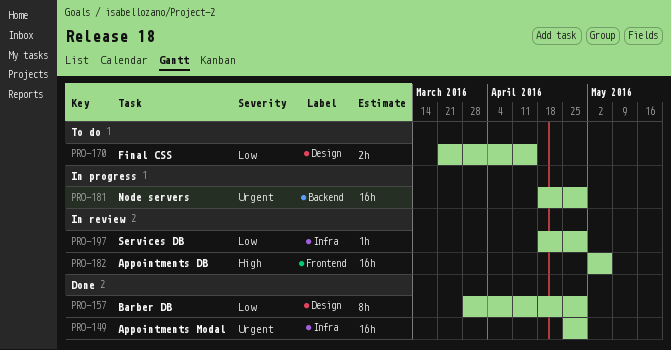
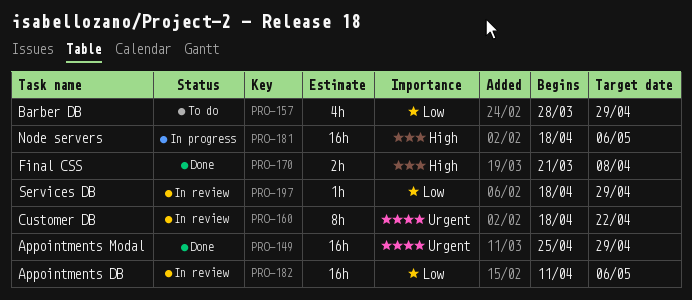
PRO-157, status: Done -> To do
PRO-157, estimate: 8h -> 4h
PRO-160: none -> present
PRO-170, status: To do -> Done
PRO-170, priority: Low -> High
PRO-170, due: Apr 15 -> Apr 8
PRO-181, priority: Urgent -> High
PRO-181, due: Apr 29 -> May 6
PRO-182, priority: High -> Low
PRO-182, start: May 2 -> Apr 11

